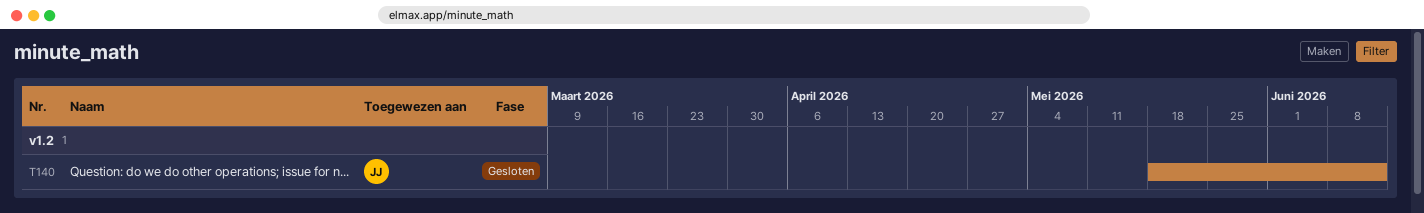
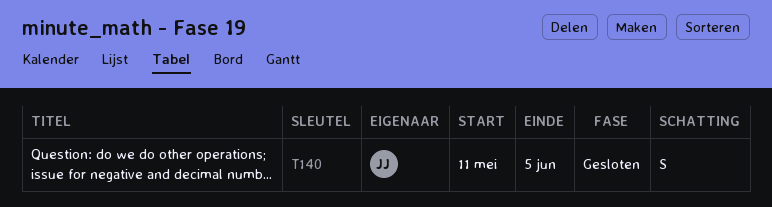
T140, start: May 18 -> May 11
T140, due: Jun 12 -> Jun 5

